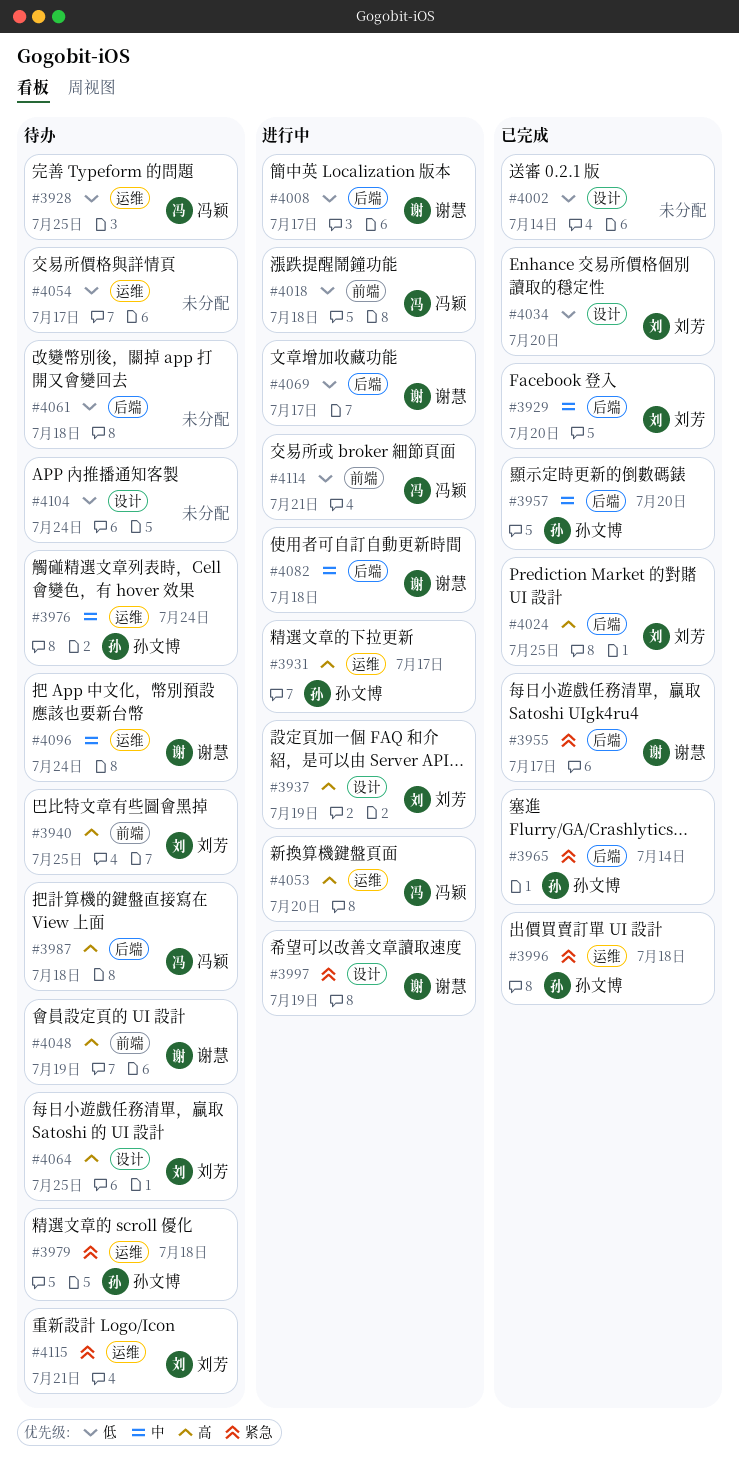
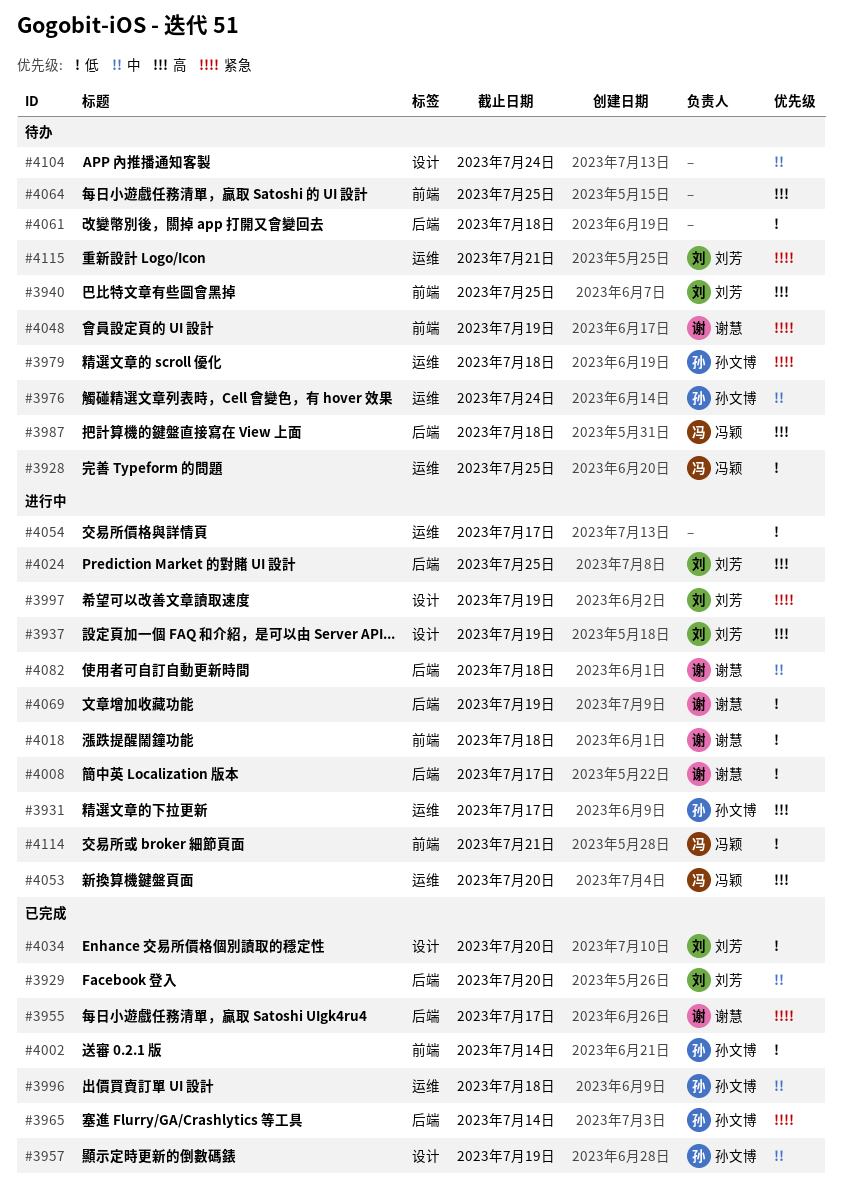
#3957, label: 后端 -> 设计
#3957, due: Jul 20 -> Jul 19
#3996, priority: 紧急 -> 中
#3997, owner: 谢慧 -> 刘芳
#4002, owner: none -> 孙文博
#4002, label: 设计 -> 前端
#4018, owner: 冯颖 -> 谢慧
#4024, status: 已完成 -> 进行中
#4048, priority: 高 -> 紧急
#4054, status: 待办 -> 进行中
#4064, owner: 刘芳 -> none
#4064, label: 设计 -> 前端
#4069, due: Jul 17 -> Jul 19
#4096: present -> none
#4104, priority: 低 -> 中

